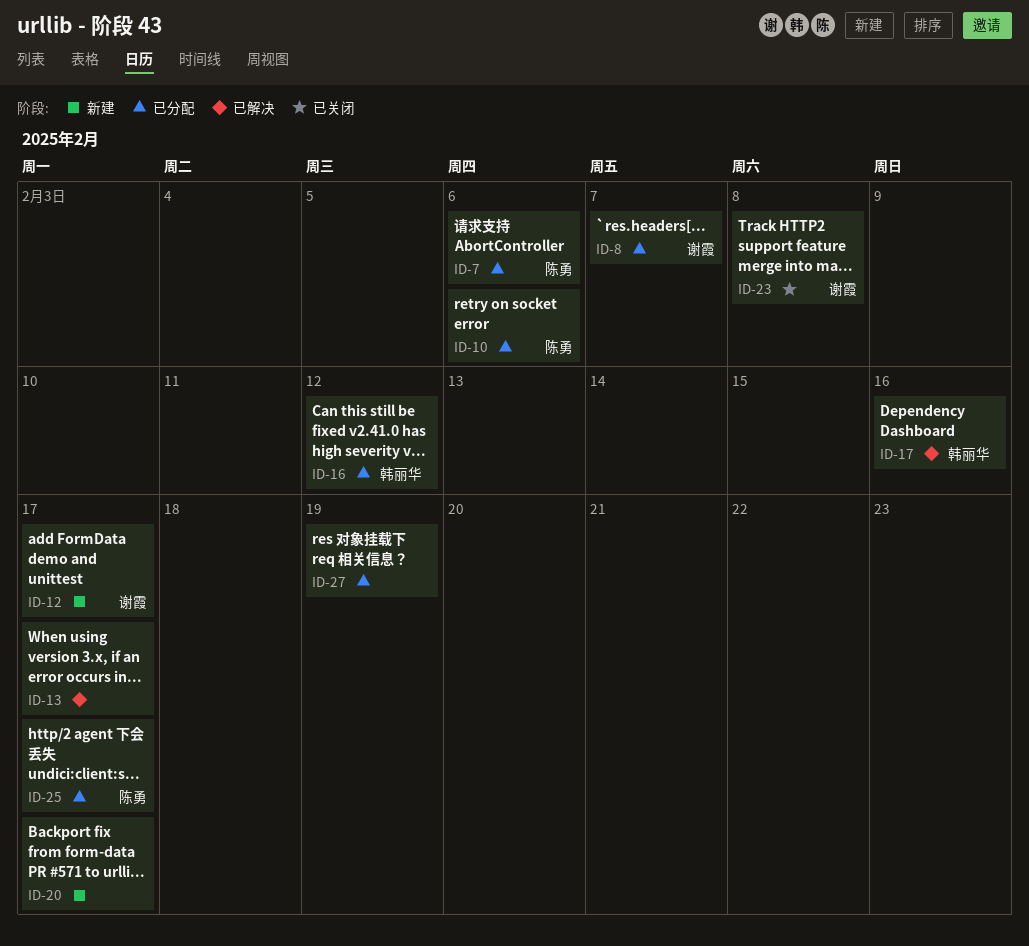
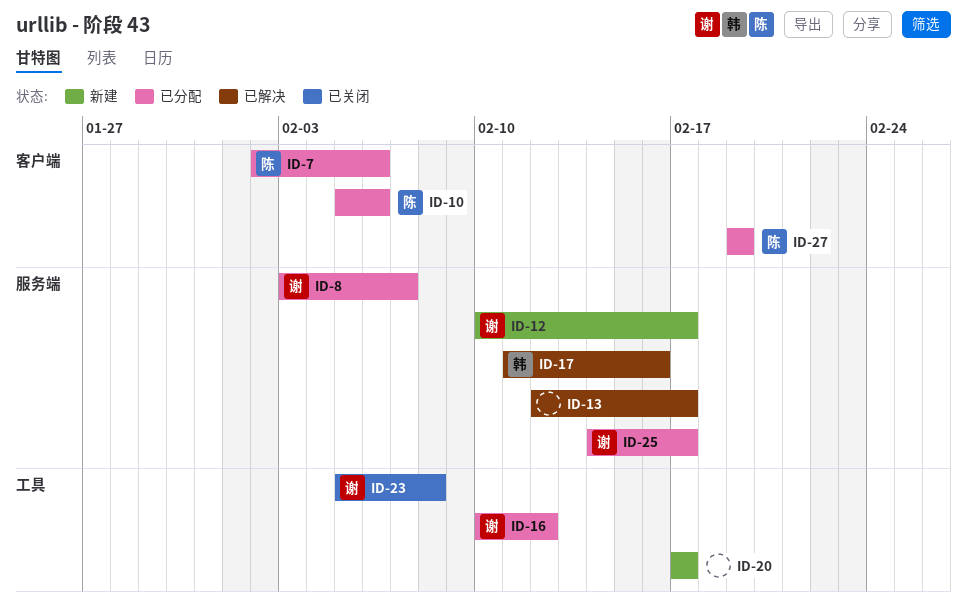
ID-16, owner: 韩丽华 -> 谢霞
ID-25, owner: 陈勇 -> 谢霞
ID-27, owner: none -> 陈勇

